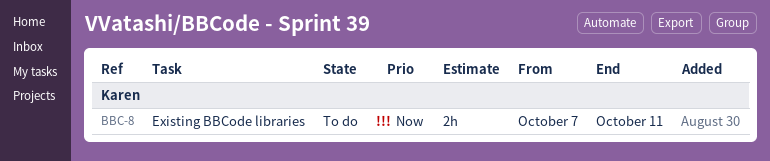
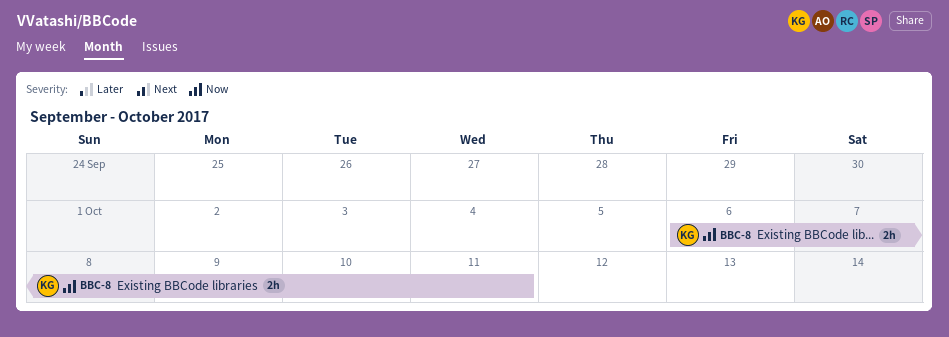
BBC-8, start: Oct 7 -> Oct 6

